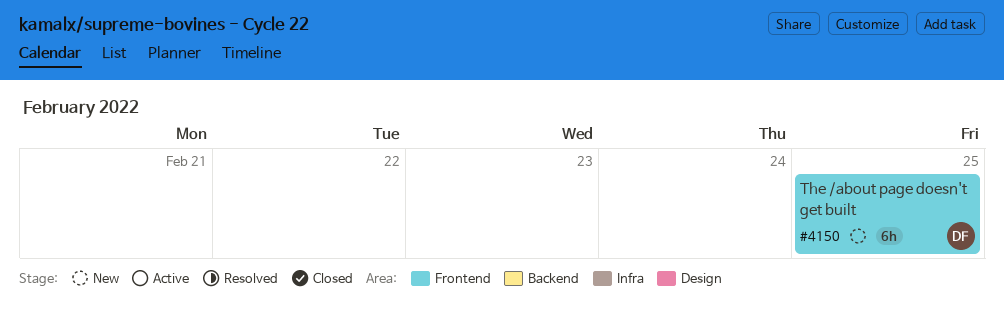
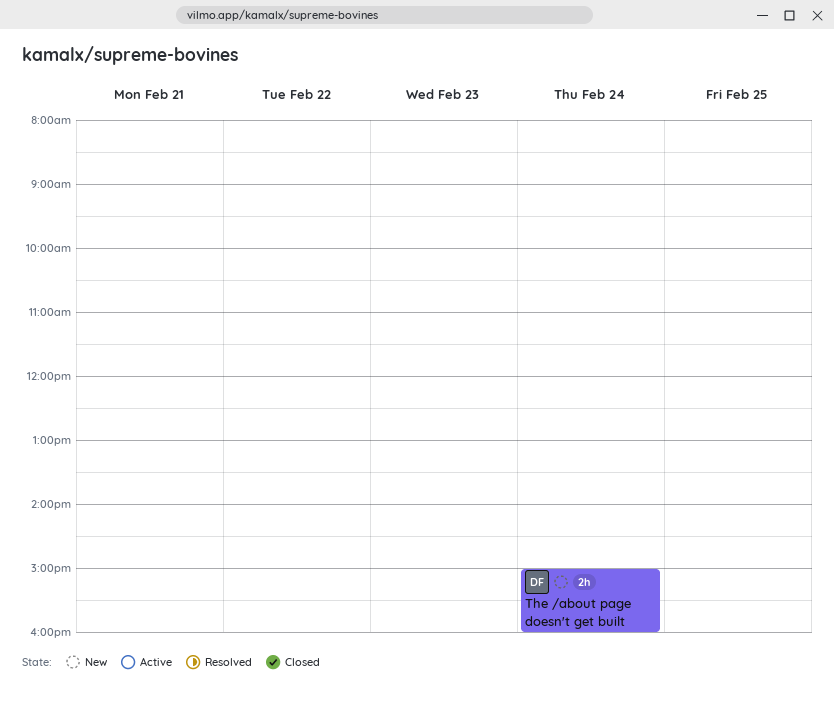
The /about page doesn't get built, estimate: 6h -> 2h
The /about page doesn't get built, day: Feb 25 -> Feb 24

